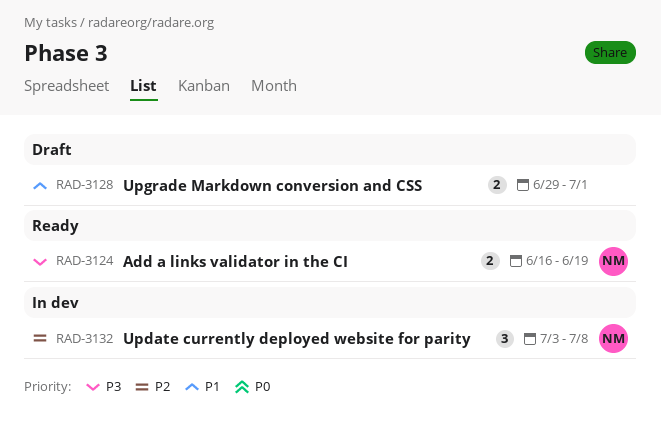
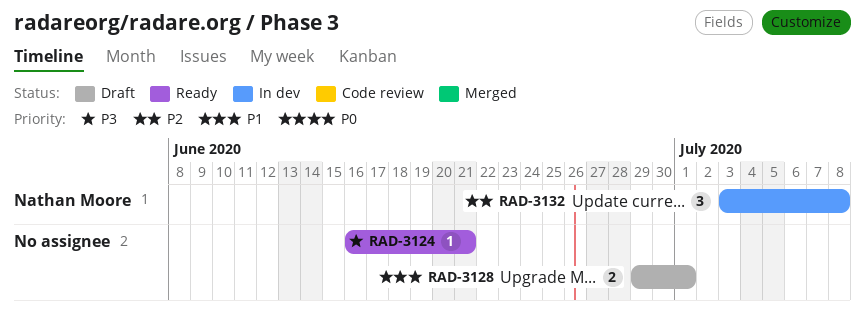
RAD-3124, owner: Nathan Moore -> none
RAD-3124, estimate: 2 -> 1
RAD-3124, due: Jun 19 -> Jun 21

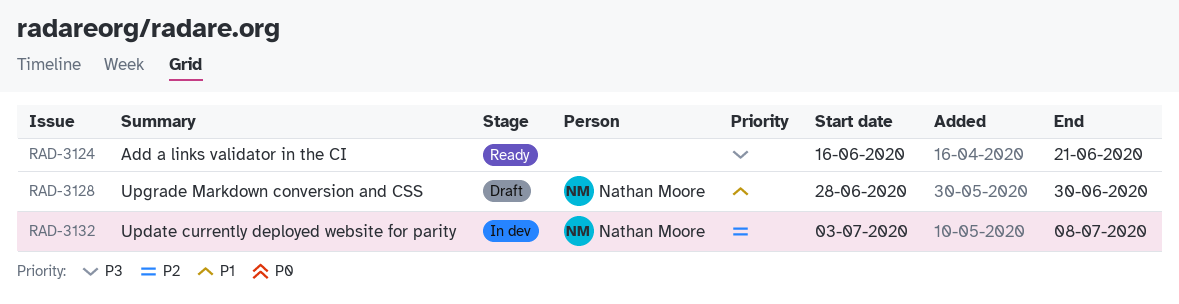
RAD-3128, owner: none -> Nathan Moore
RAD-3128, start: Jun 29 -> Jun 28
RAD-3128, due: Jul 1 -> Jun 30

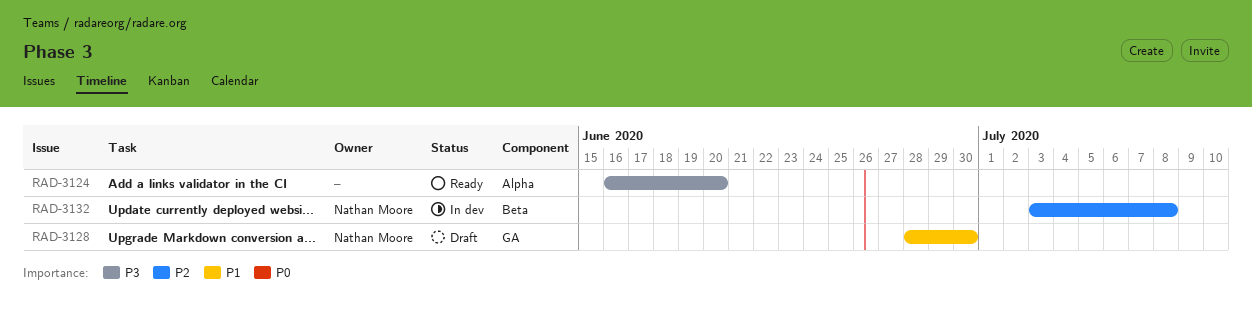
RAD-3124, due: Jun 21 -> Jun 20

